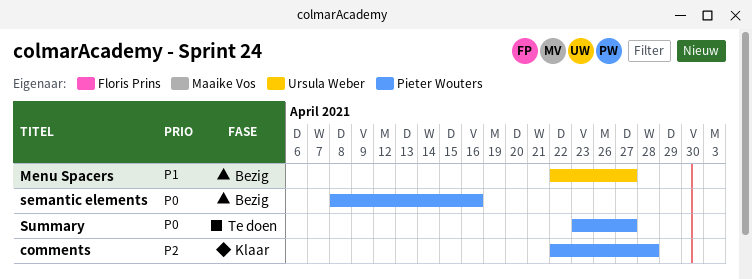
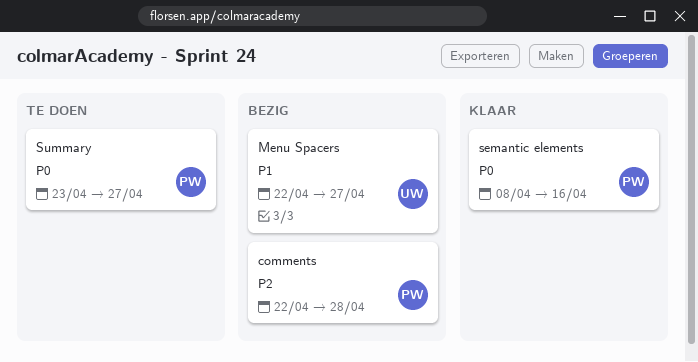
comments, status: Klaar -> Bezig
semantic elements, status: Bezig -> Klaar

